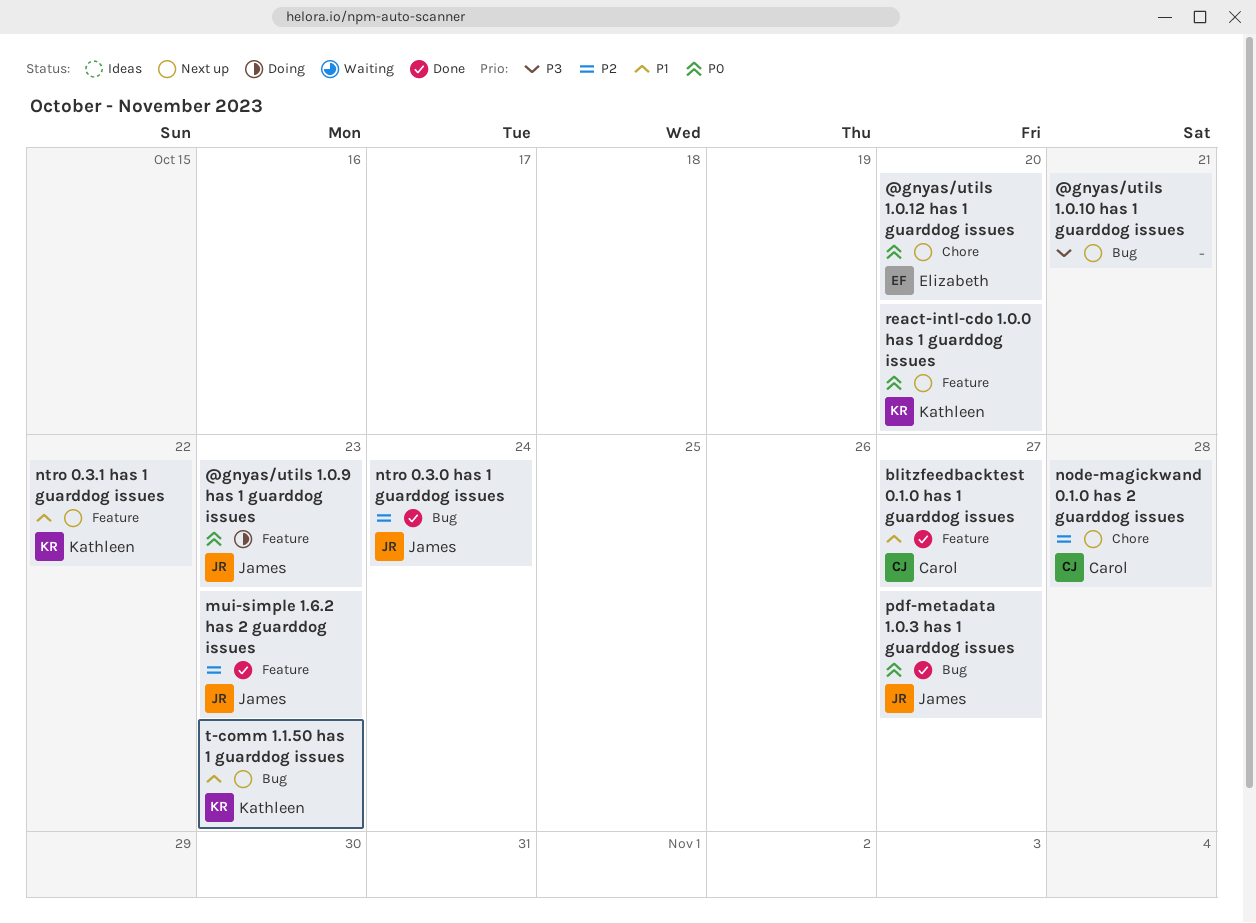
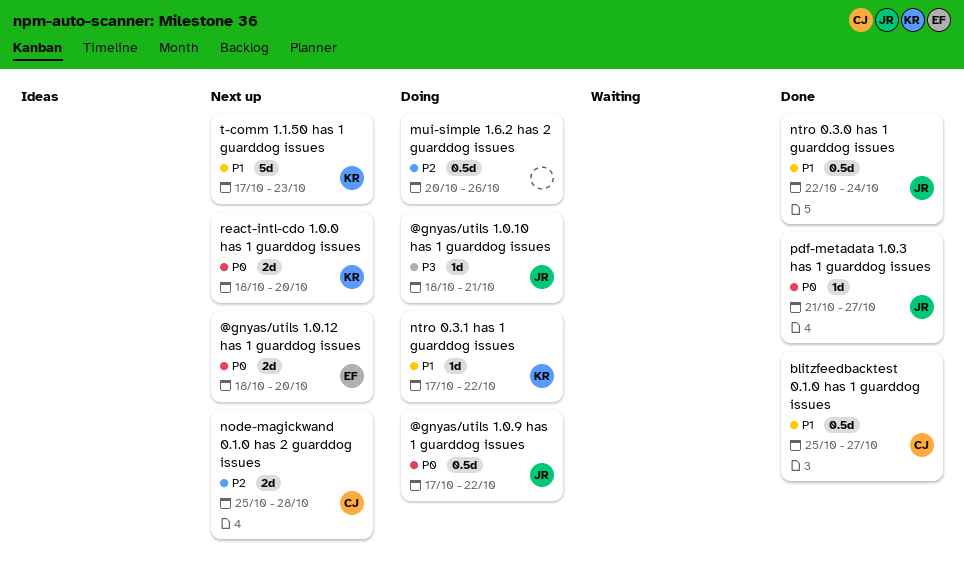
@gnyas/utils 1.0.10 has 1 guarddog issues, status: Next up -> Doing
@gnyas/utils 1.0.10 has 1 guarddog issues, owner: none -> James
@gnyas/utils 1.0.9 has 1 guarddog issues, due: Oct 23 -> Oct 22
mui-simple 1.6.2 has 2 guarddog issues, status: Done -> Doing
mui-simple 1.6.2 has 2 guarddog issues, owner: James -> none
mui-simple 1.6.2 has 2 guarddog issues, due: Oct 23 -> Oct 26
ntro 0.3.0 has 1 guarddog issues, priority: P2 -> P1
ntro 0.3.1 has 1 guarddog issues, status: Next up -> Doing

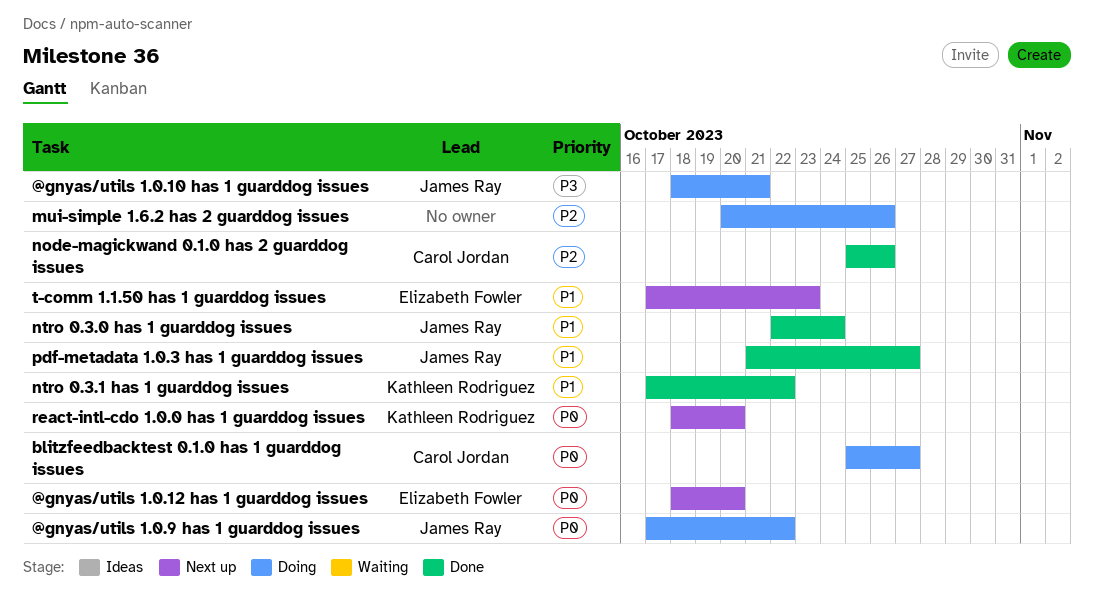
blitzfeedbacktest 0.1.0 has 1 guarddog issues, status: Done -> Doing
blitzfeedbacktest 0.1.0 has 1 guarddog issues, priority: P1 -> P0
node-magickwand 0.1.0 has 2 guarddog issues, status: Next up -> Done
node-magickwand 0.1.0 has 2 guarddog issues, due: Oct 28 -> Oct 26
ntro 0.3.1 has 1 guarddog issues, status: Doing -> Done
pdf-metadata 1.0.3 has 1 guarddog issues, priority: P0 -> P1
t-comm 1.1.50 has 1 guarddog issues, owner: Kathleen Rodriguez -> Elizabeth Fowler

